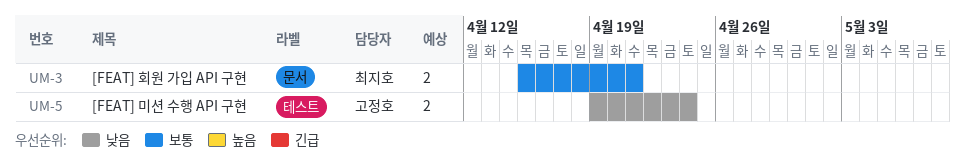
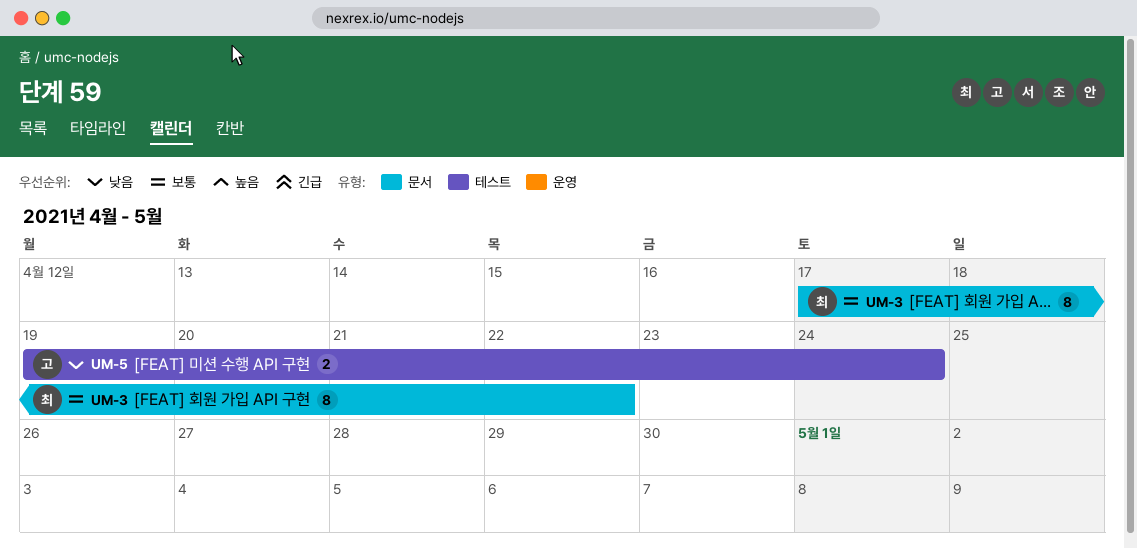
UM-3, estimate: 2 -> 8
UM-3, start: Apr 15 -> Apr 17
UM-3, due: Apr 21 -> Apr 22

